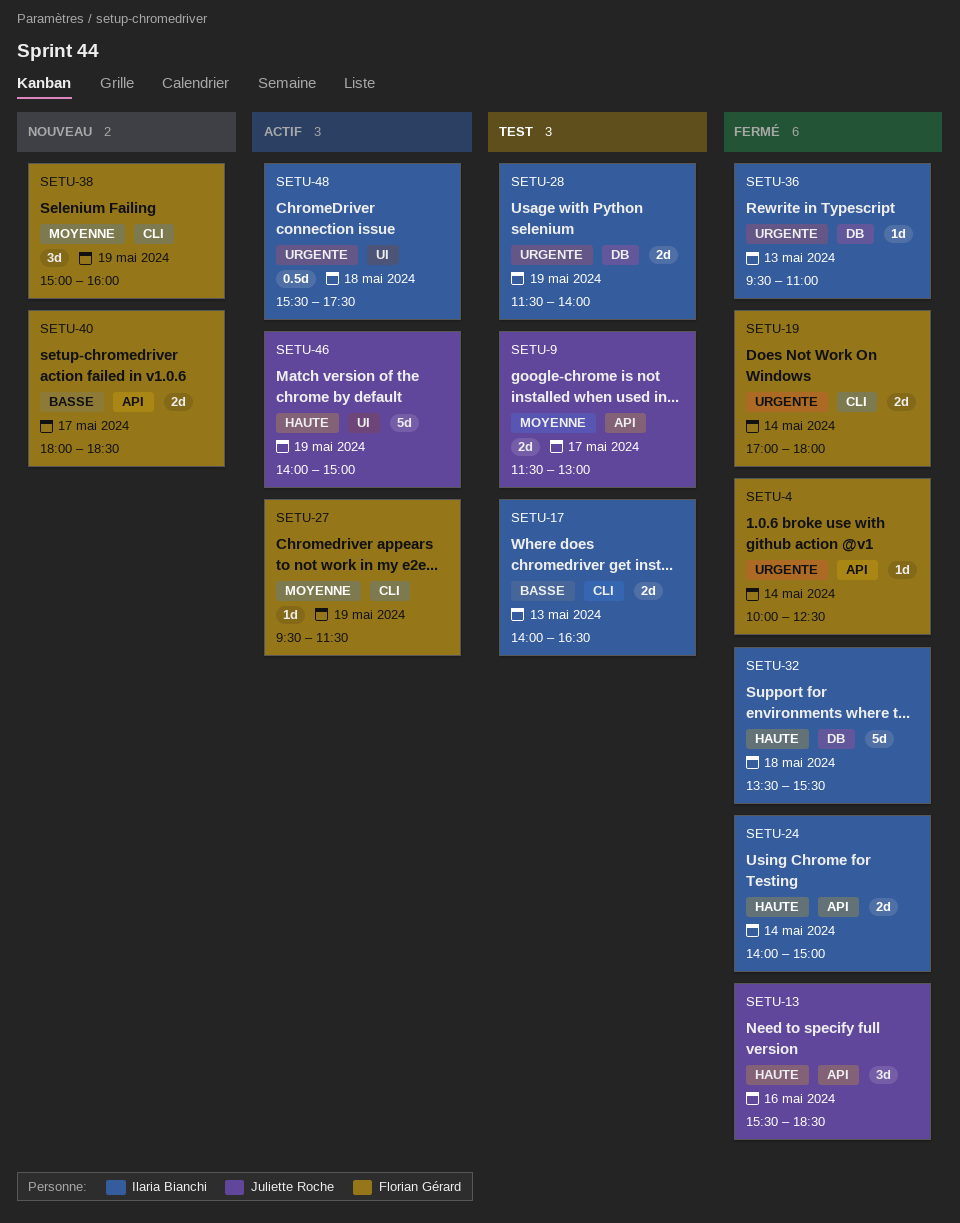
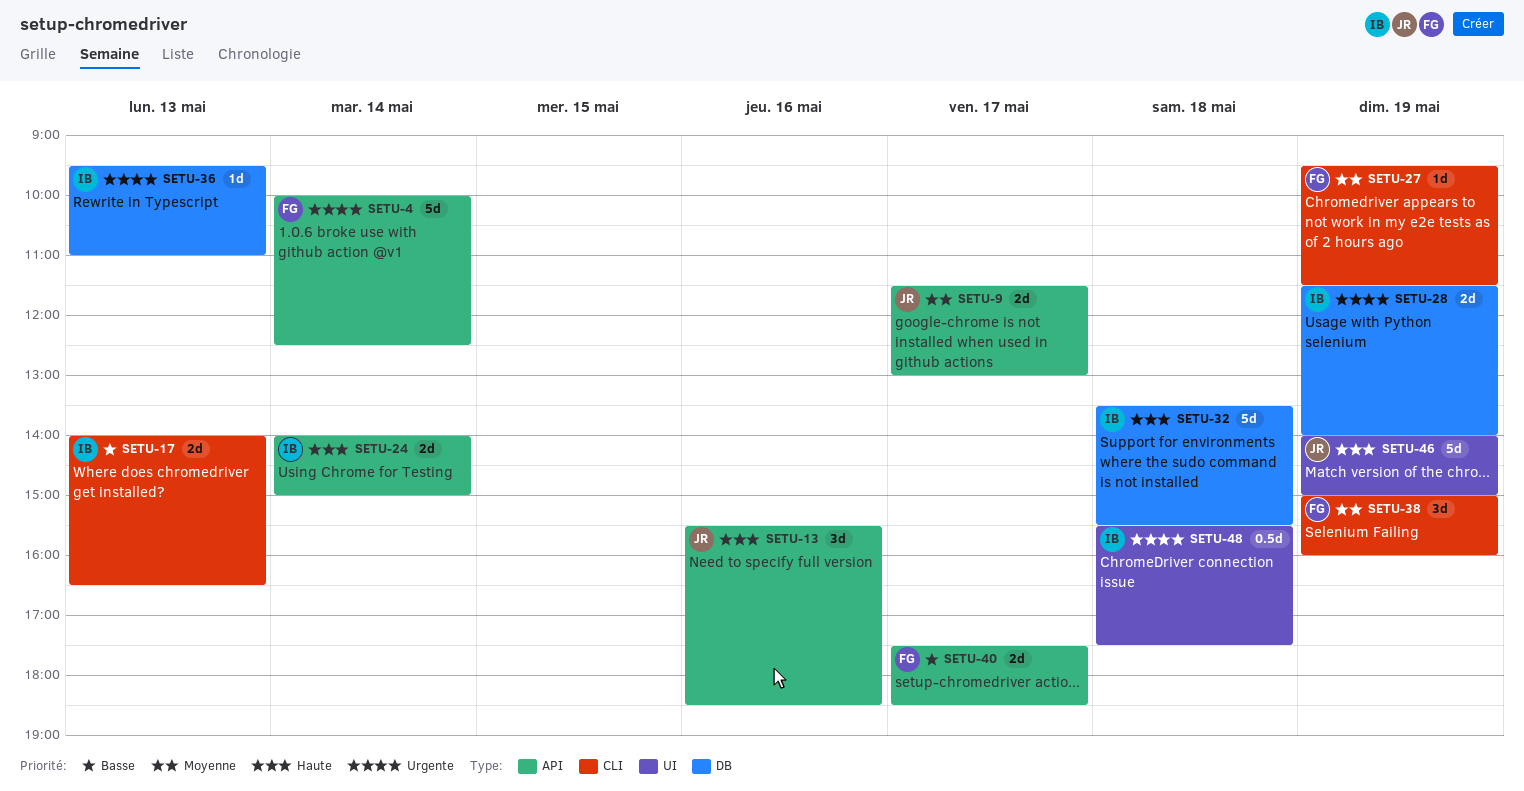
SETU-4, estimate: 1d -> 5d
SETU-19: present -> none
SETU-40, begins: 18:00 -> 17:30

